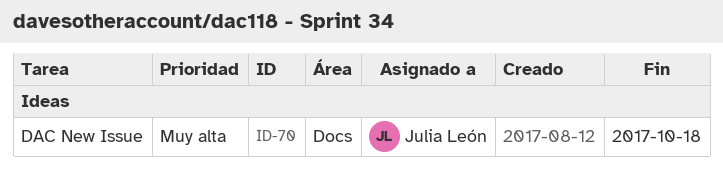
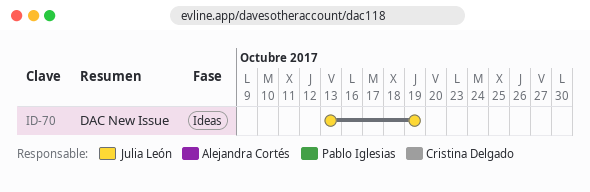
ID-70, due: Oct 18 -> Oct 19

